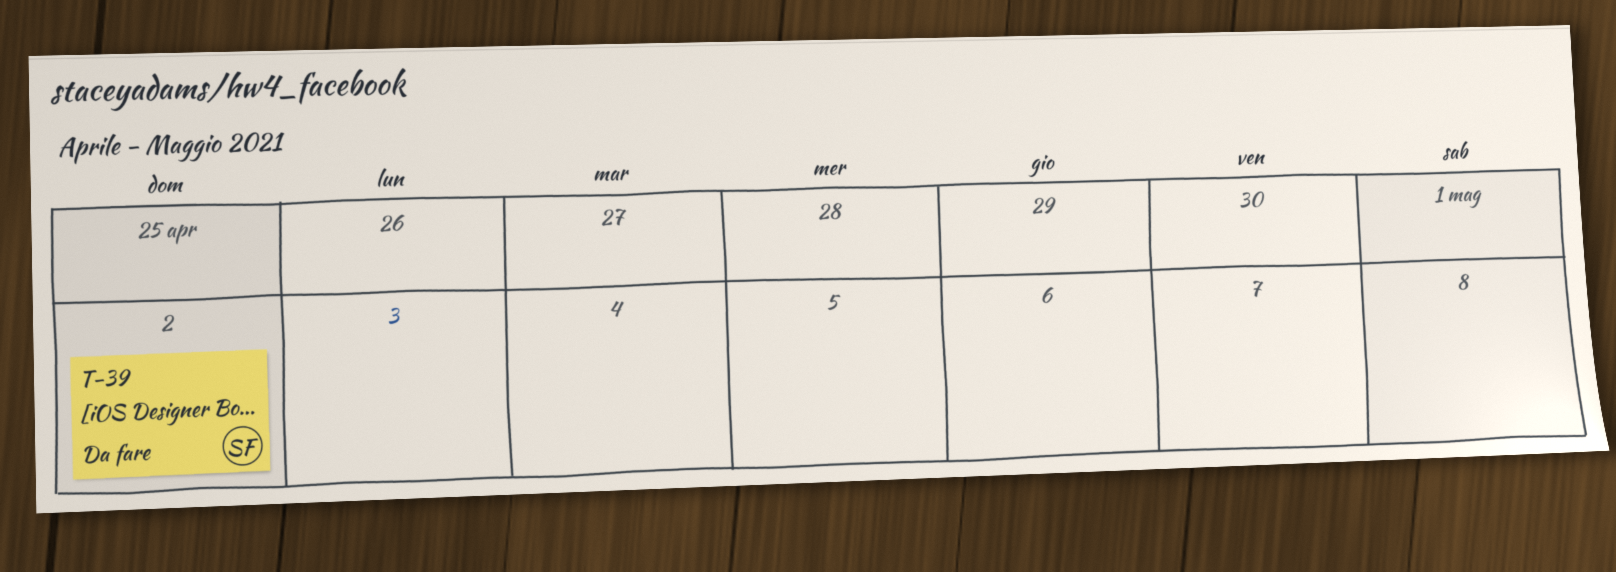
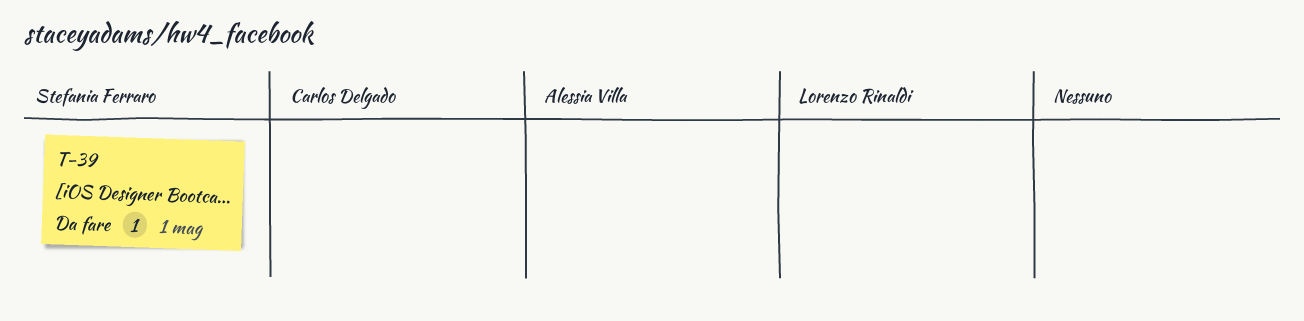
T-39, due: May 2 -> May 1

